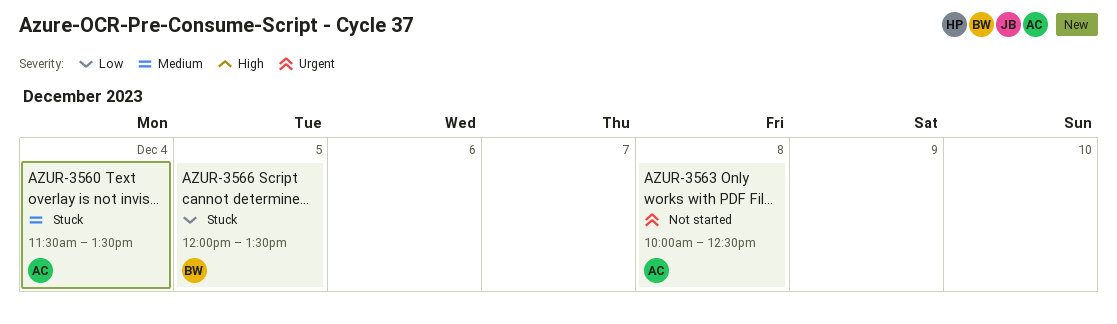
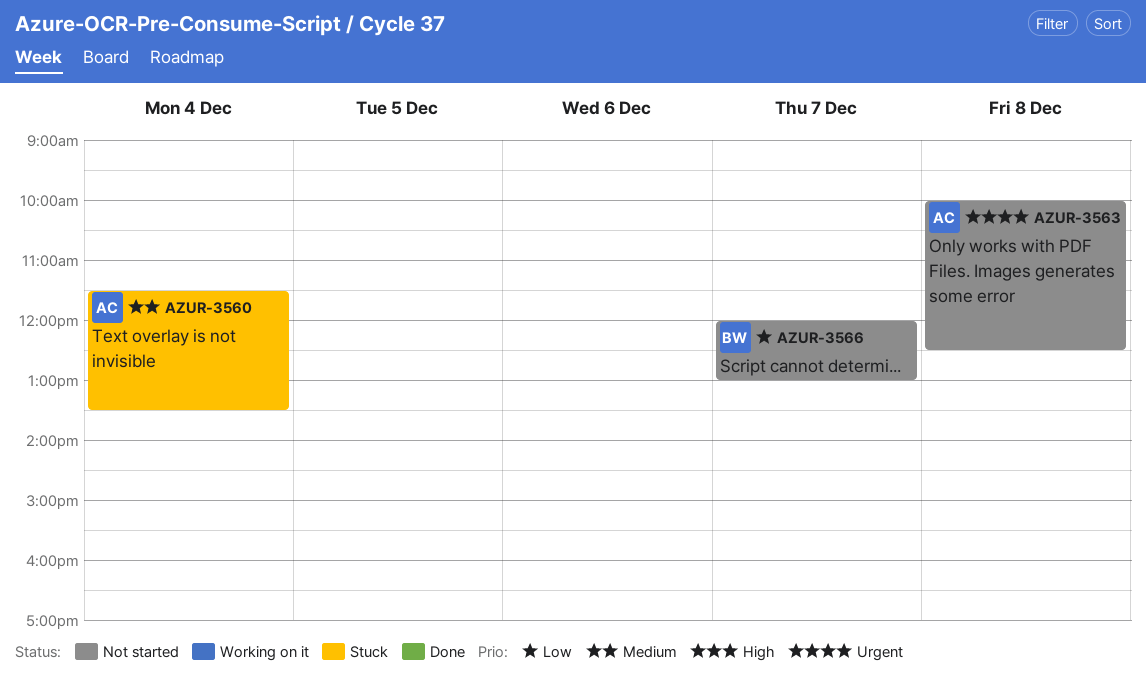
AZUR-3566, status: Stuck -> Not started
AZUR-3566, day: Dec 5 -> Dec 7
AZUR-3566, ends: 13:30 -> 13:00

